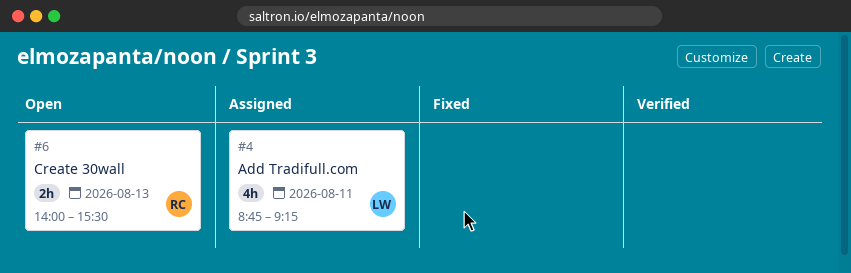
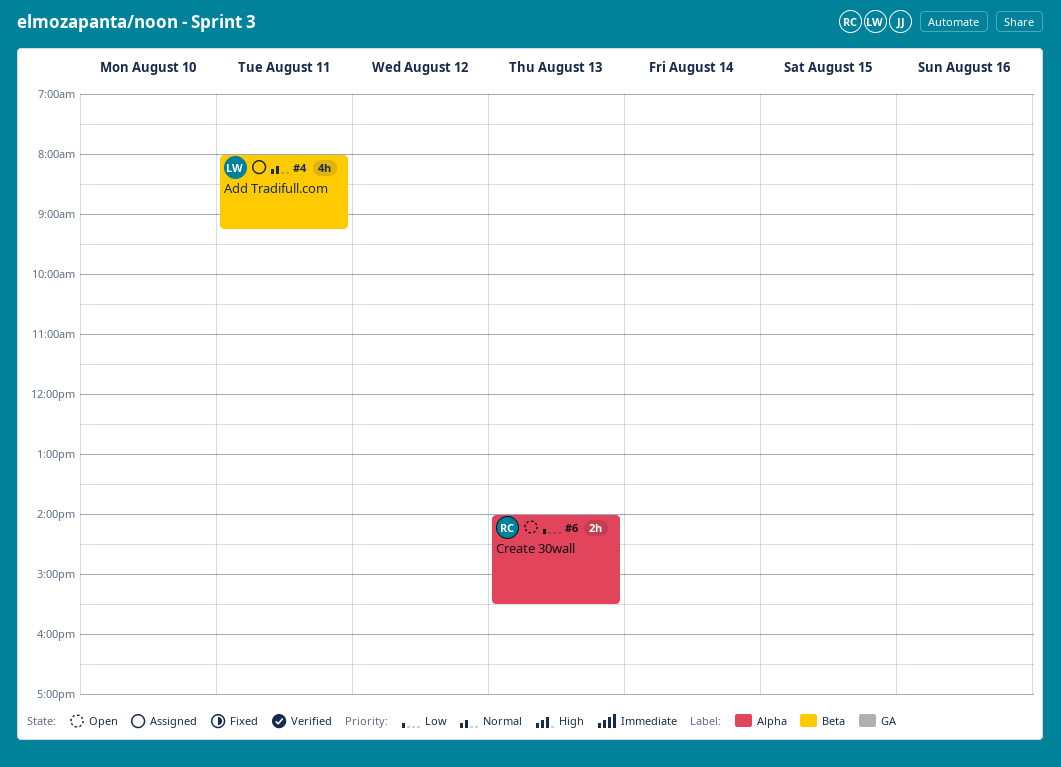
#4, begins: 08:45 -> 08:00

